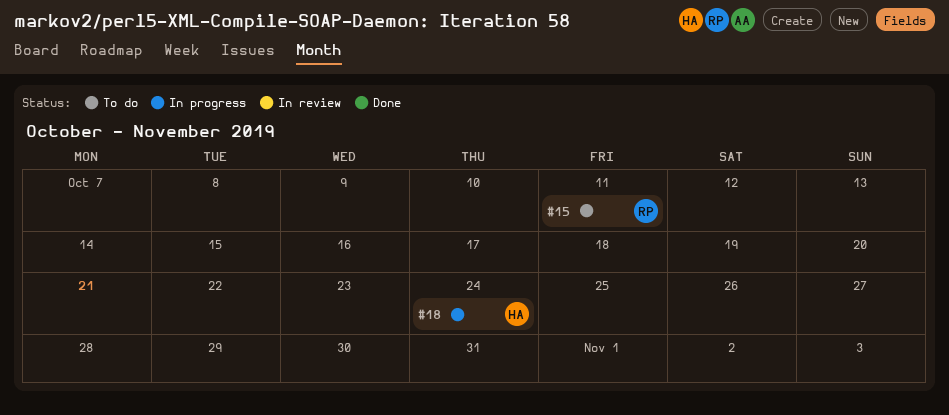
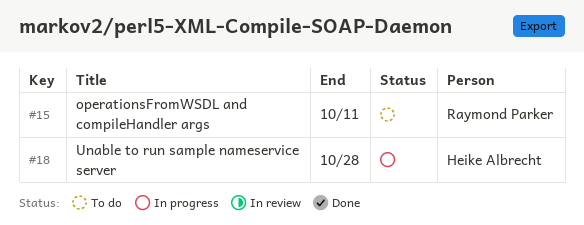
#18, due: Oct 24 -> Oct 28

